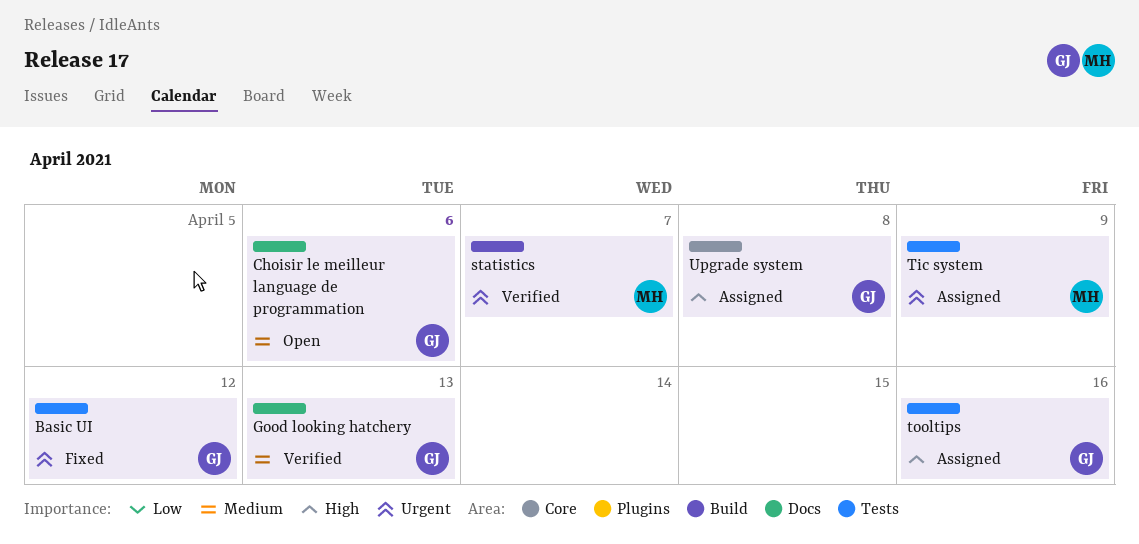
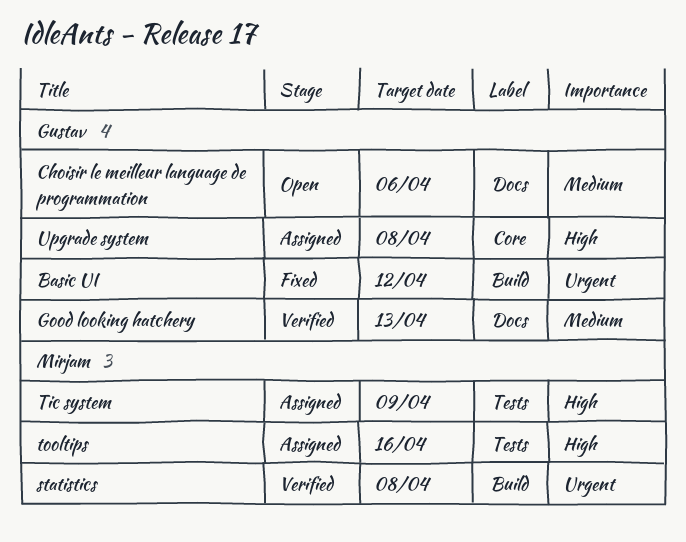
Basic UI, label: Tests -> Build
statistics, due: Apr 7 -> Apr 8
Tic system, priority: Urgent -> High
tooltips, owner: Gustav -> Mirjam

